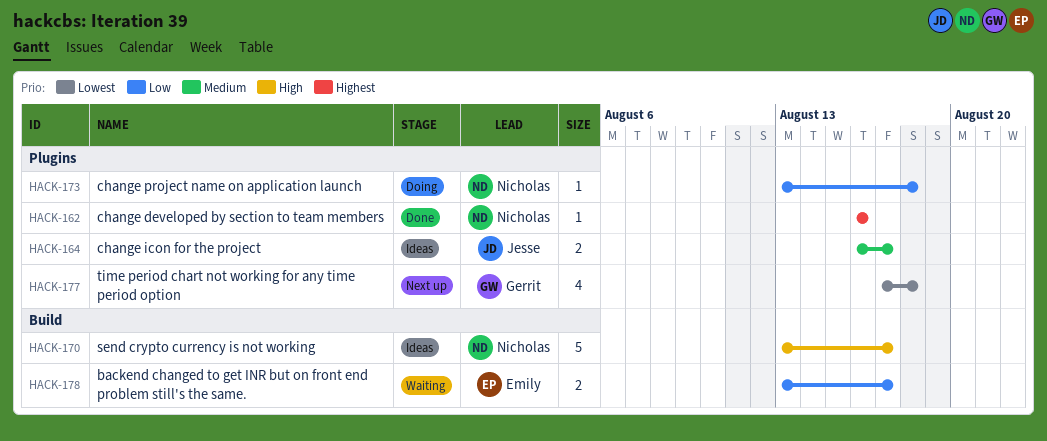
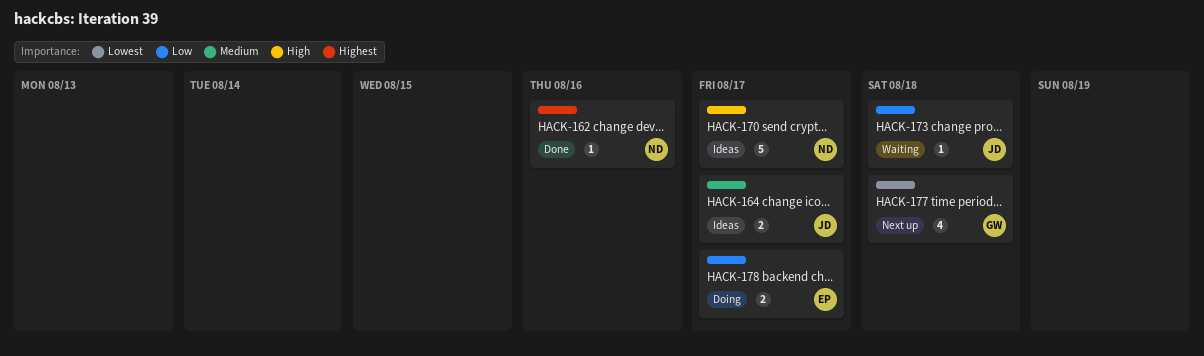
HACK-173, status: Doing -> Waiting
HACK-173, owner: Nicholas -> Jesse
HACK-178, status: Waiting -> Doing

